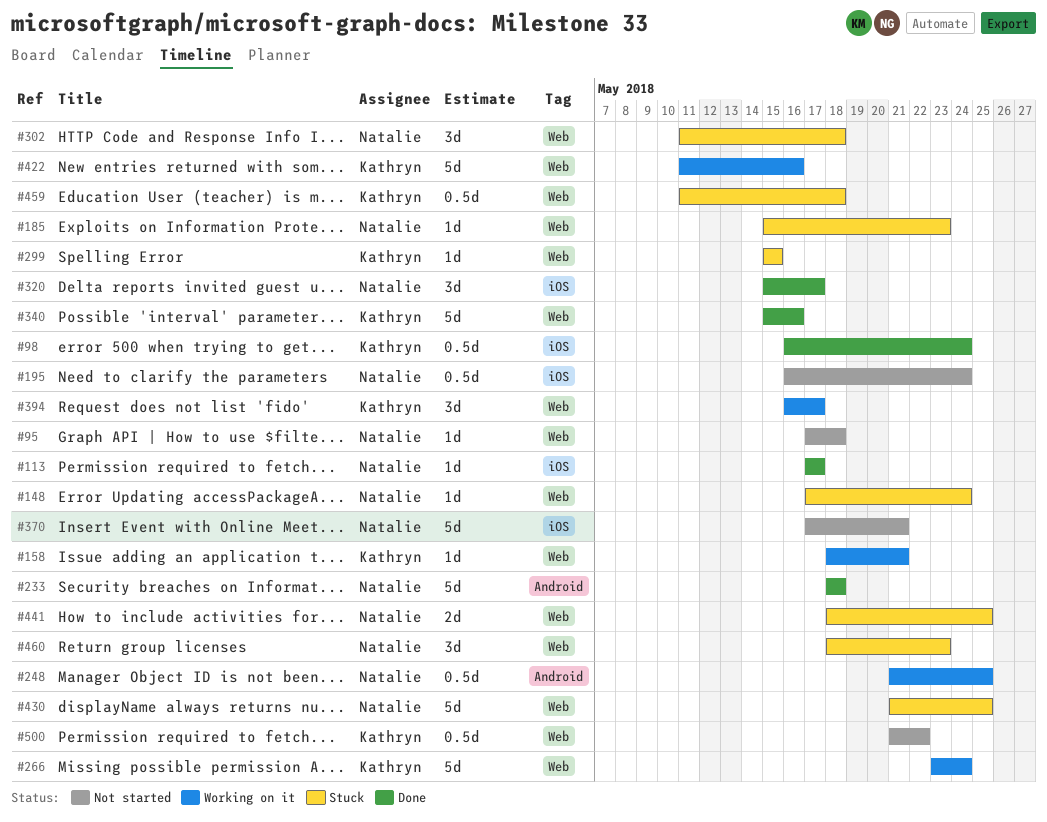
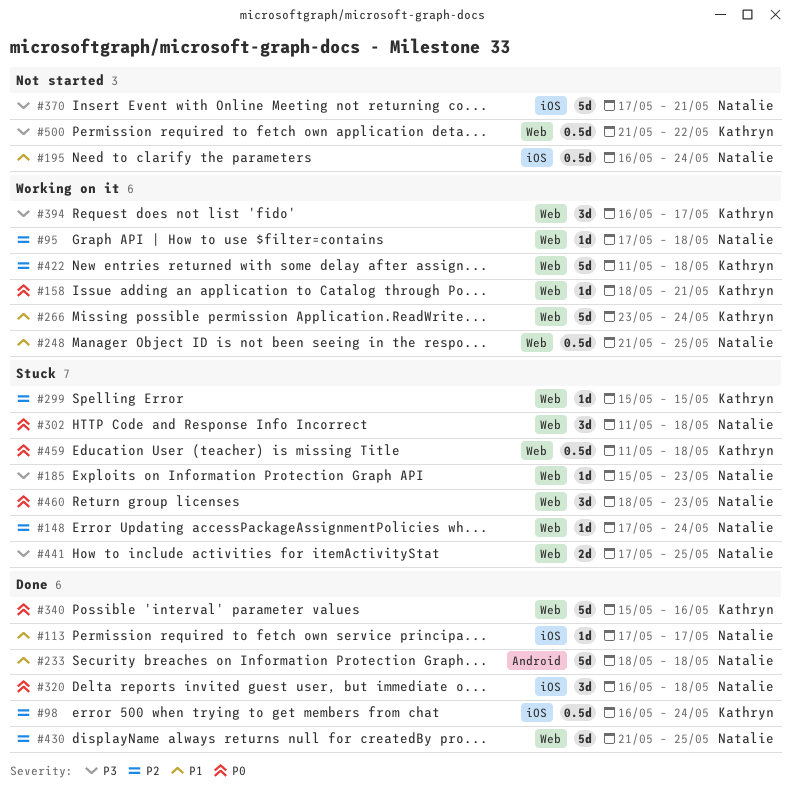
#95, status: Not started -> Working on it
#248, label: Android -> Web
#320, start: May 15 -> May 16
#320, due: May 17 -> May 18
#422, due: May 16 -> May 18
#430, status: Stuck -> Done
#441, start: May 18 -> May 17

